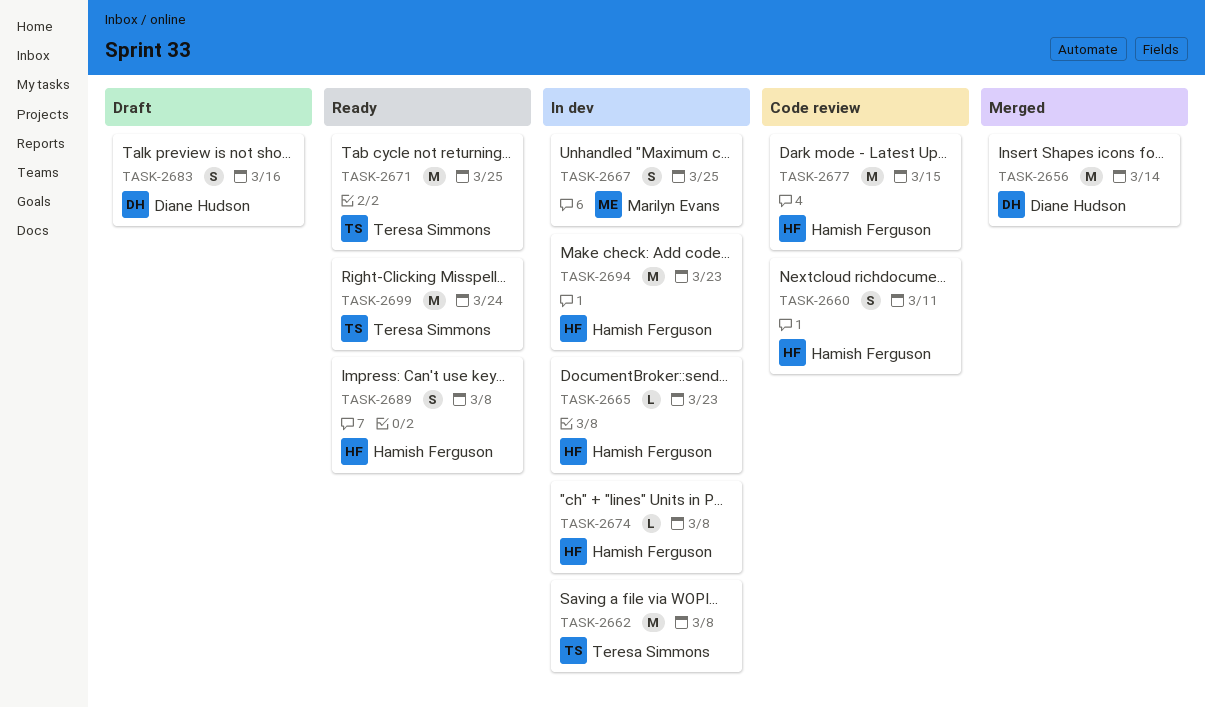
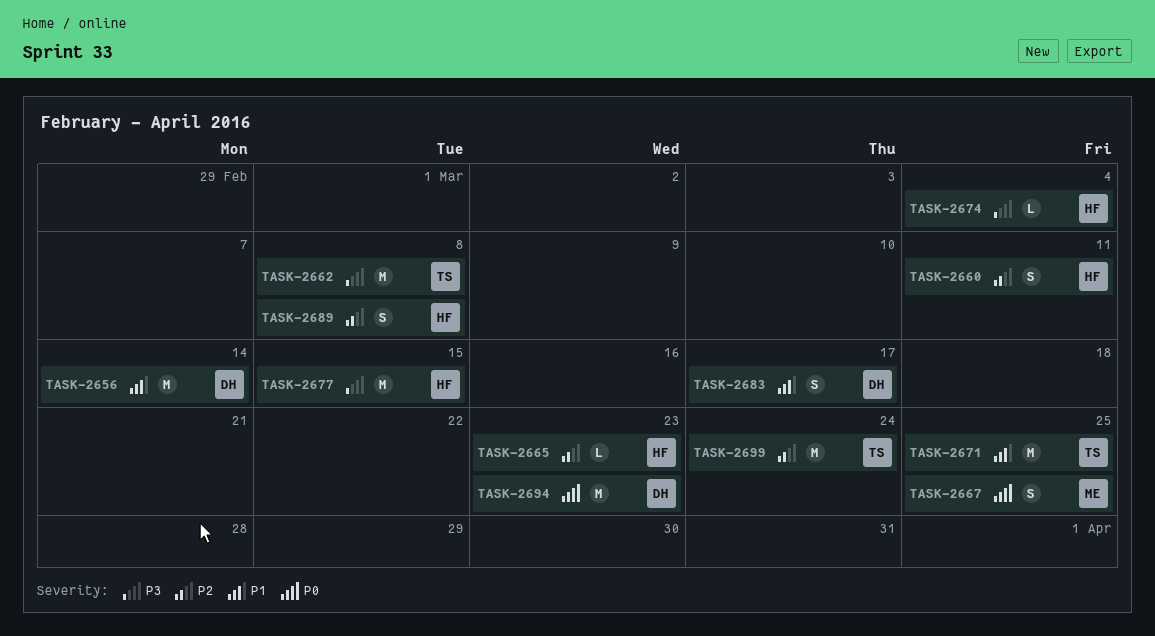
TASK-2674, due: Mar 8 -> Mar 4
TASK-2683, due: Mar 16 -> Mar 17
TASK-2694, owner: Hamish Ferguson -> Diane Hudson

